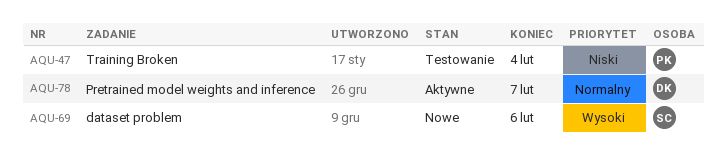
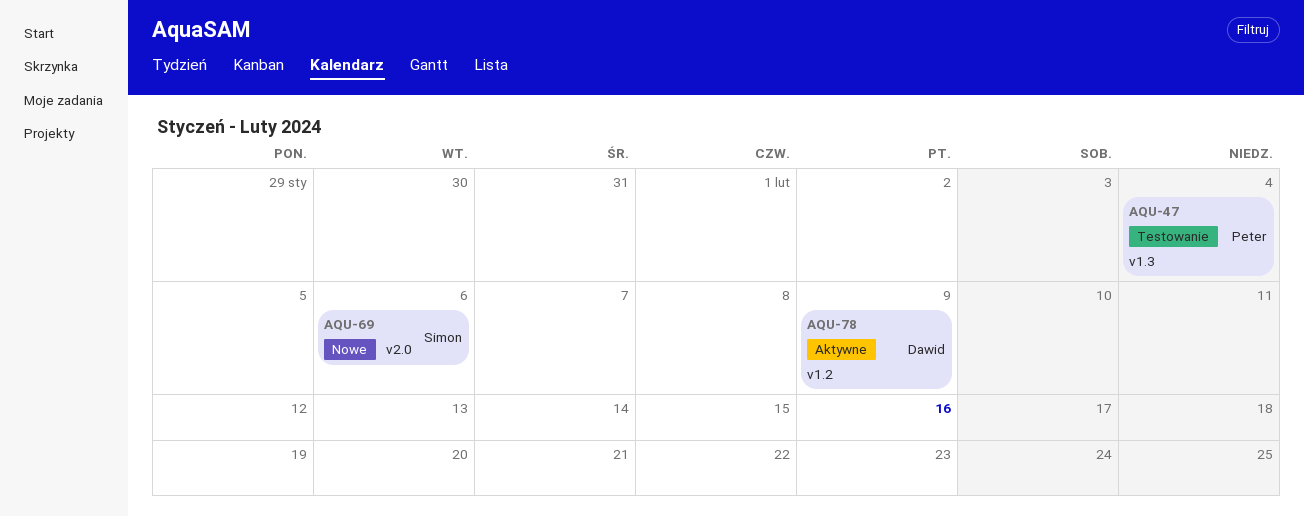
AQU-78, due: Feb 7 -> Feb 9

